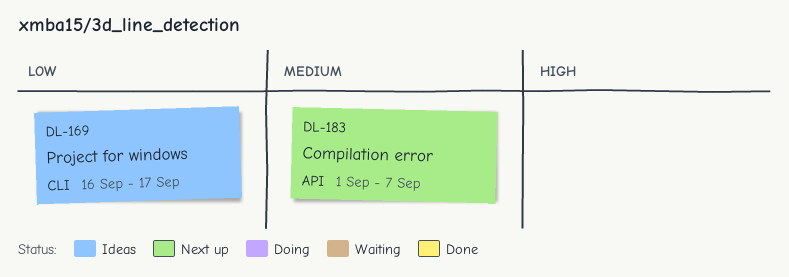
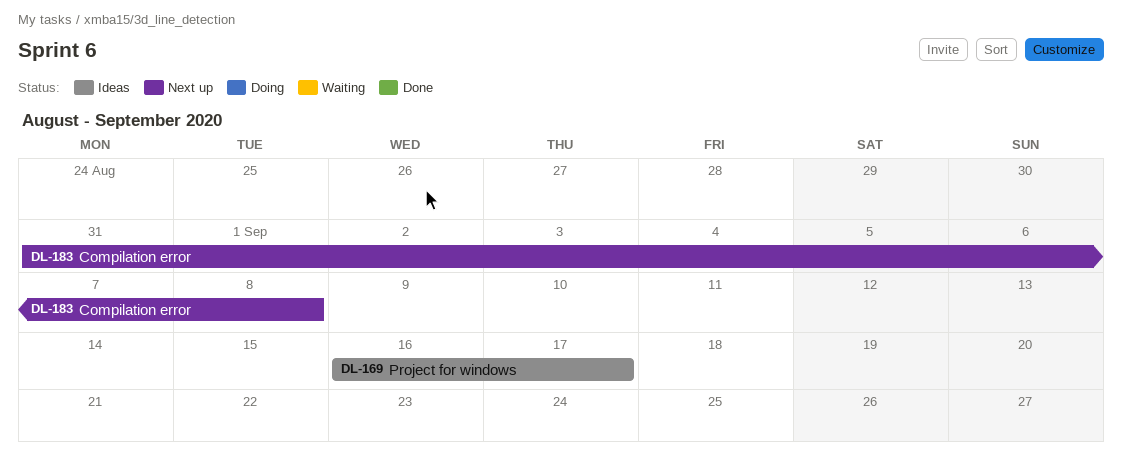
DL-183, start: Sep 1 -> Aug 31
DL-183, due: Sep 7 -> Sep 8

